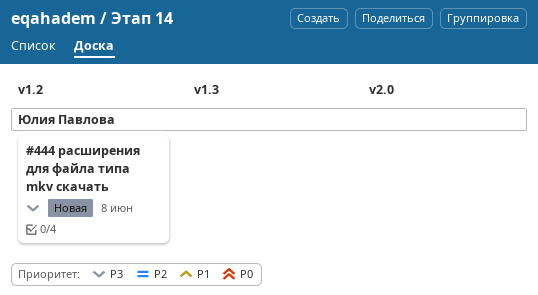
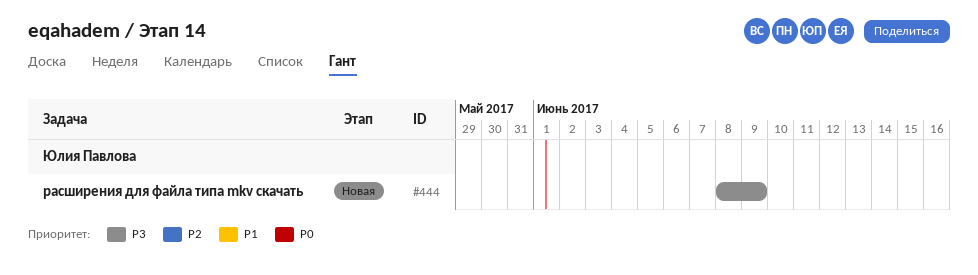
#444, due: Jun 8 -> Jun 9

